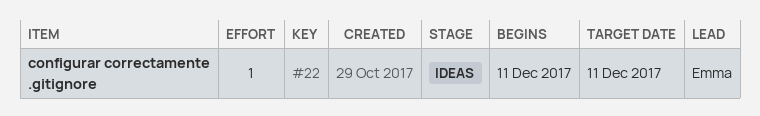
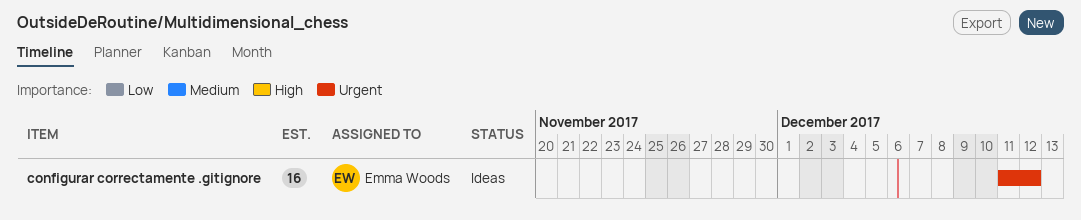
configurar correctamente .gitignore, estimate: 1 -> 16
configurar correctamente .gitignore, due: Dec 11 -> Dec 12

